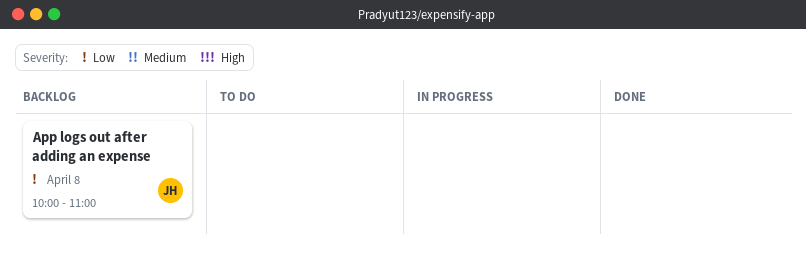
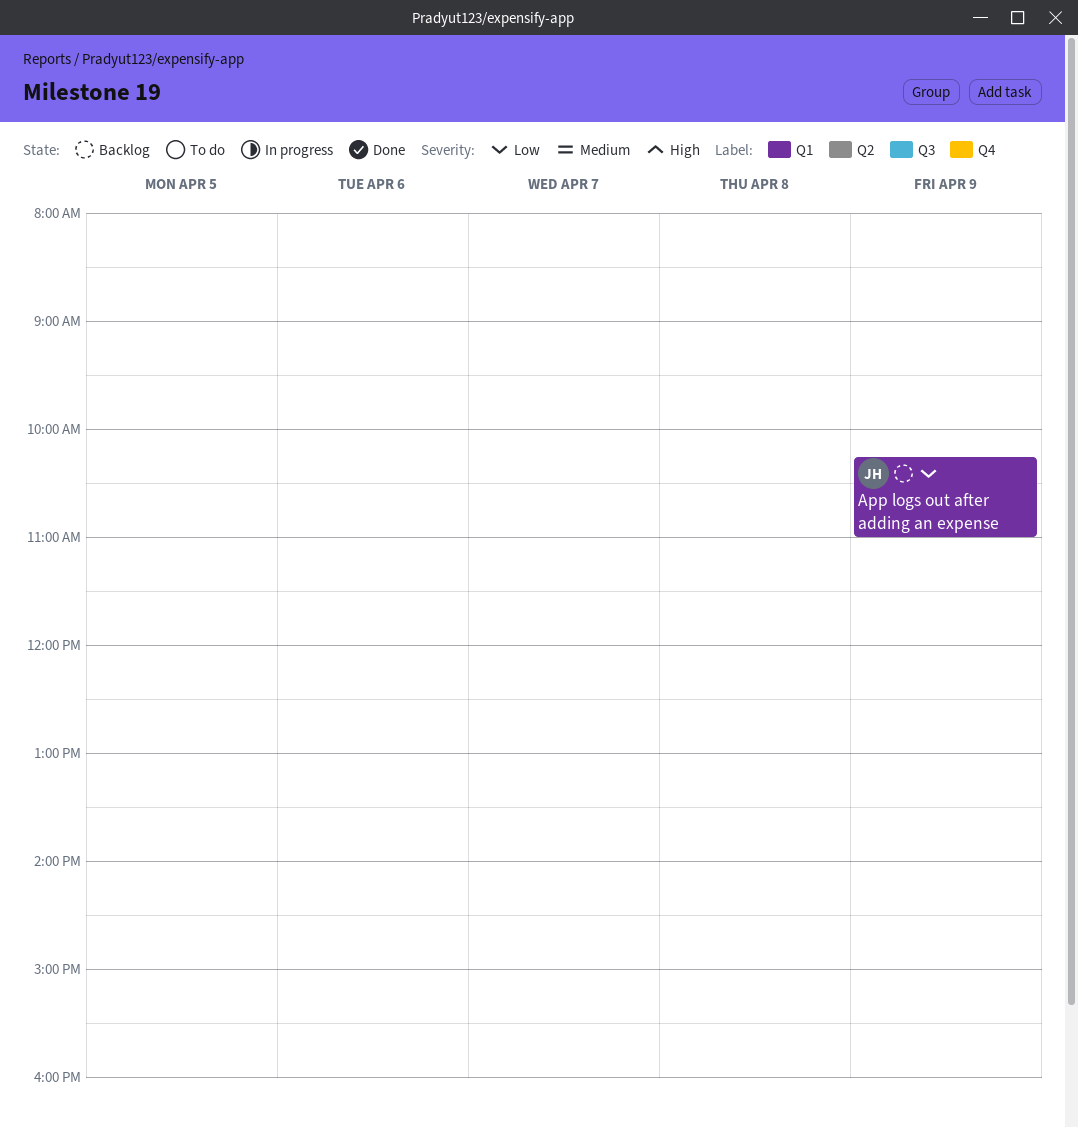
App logs out after adding an expense, day: Apr 8 -> Apr 9
App logs out after adding an expense, begins: 10:00 -> 10:15

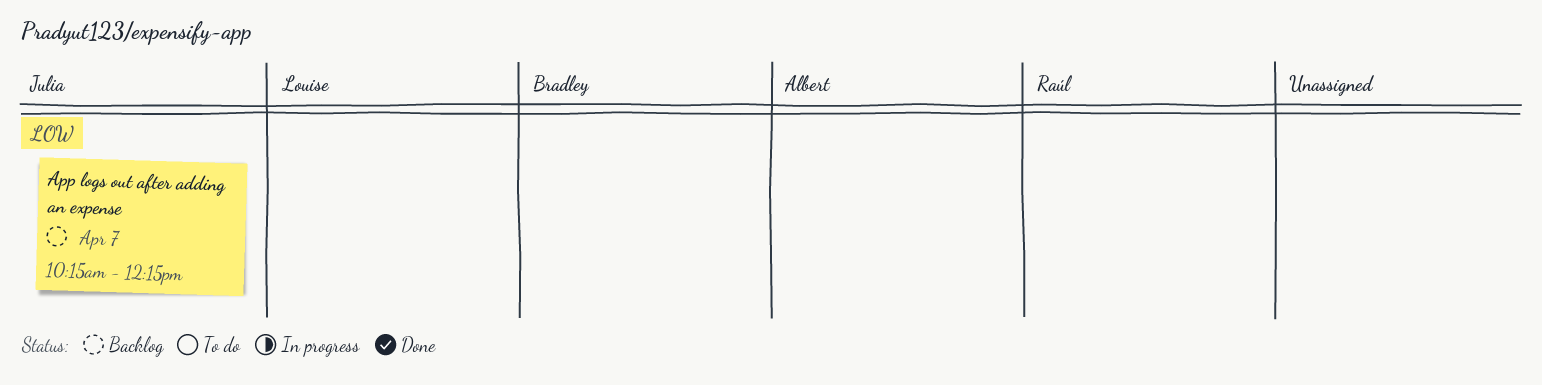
App logs out after adding an expense, day: Apr 9 -> Apr 7
App logs out after adding an expense, ends: 11:00 -> 12:15

